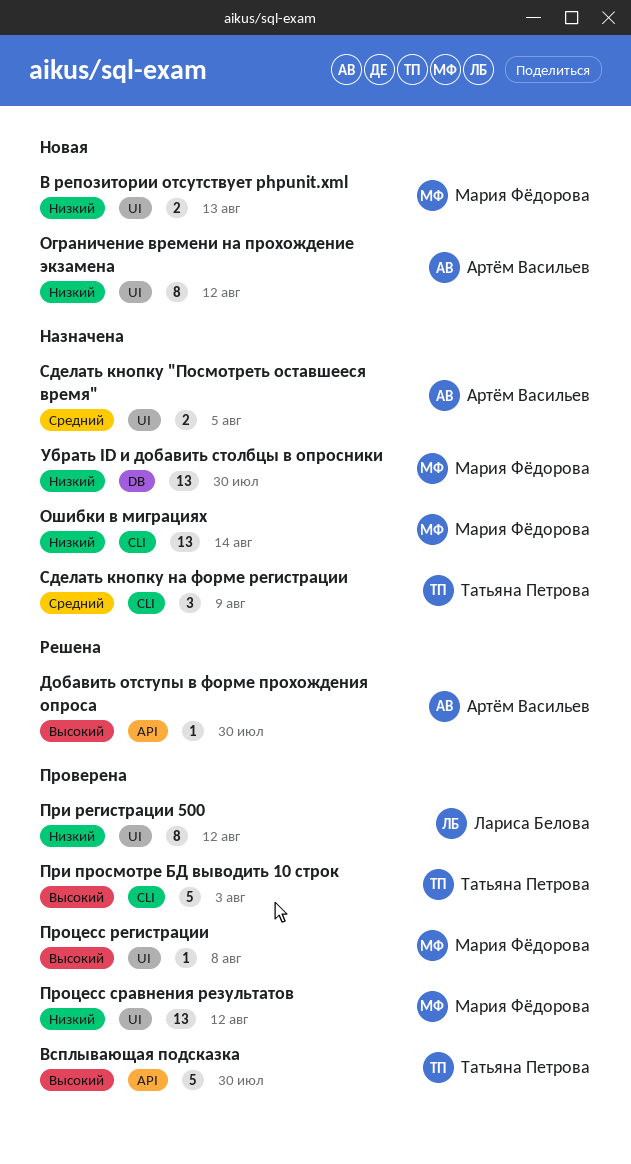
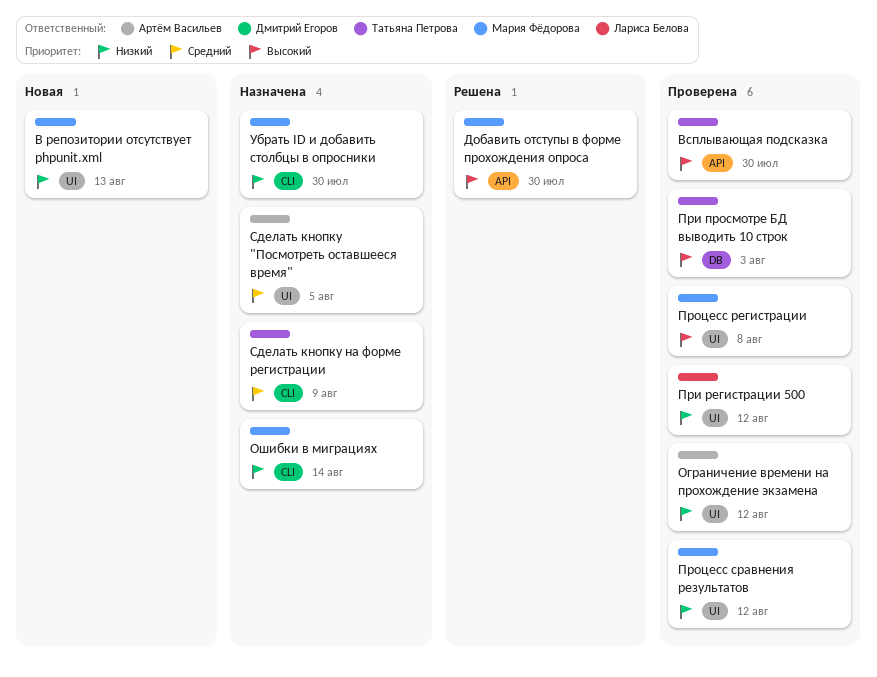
Добавить отступы в форме прохождения опроса, owner: Артём Васильев -> Мария Фёдорова
Ограничение времени на прохождение экзамена, status: Новая -> Проверена
При просмотре БД выводить 10 строк, label: CLI -> DB
Убрать ID и добавить столбцы в опросники, label: DB -> CLI

